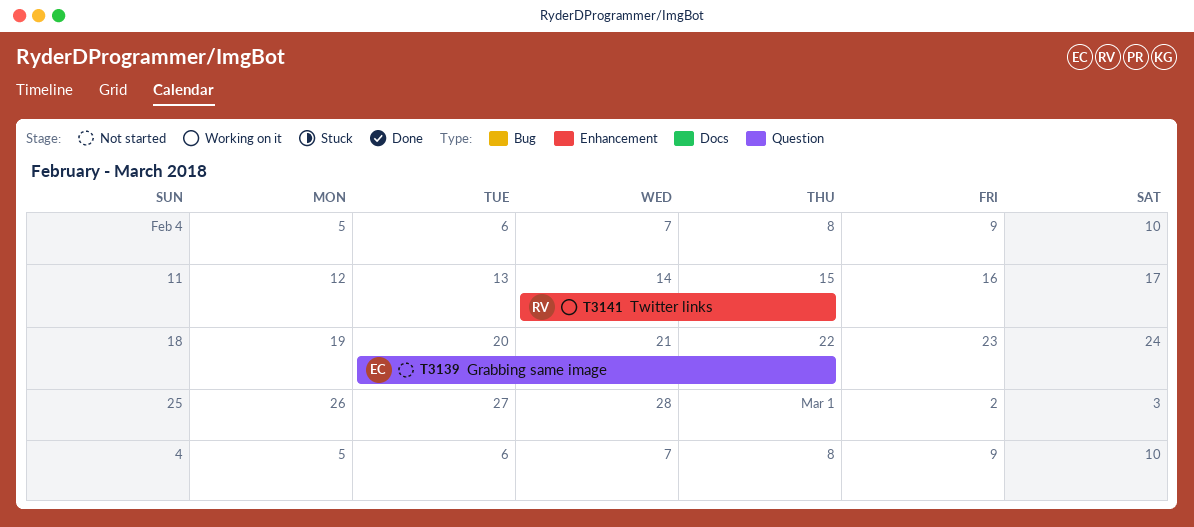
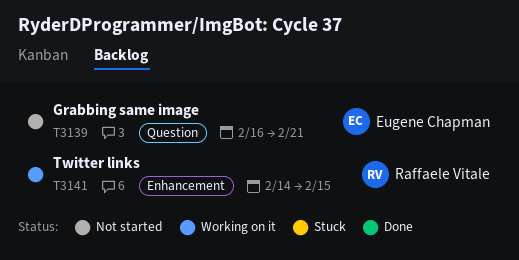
T3139, start: Feb 20 -> Feb 16
T3139, due: Feb 22 -> Feb 21

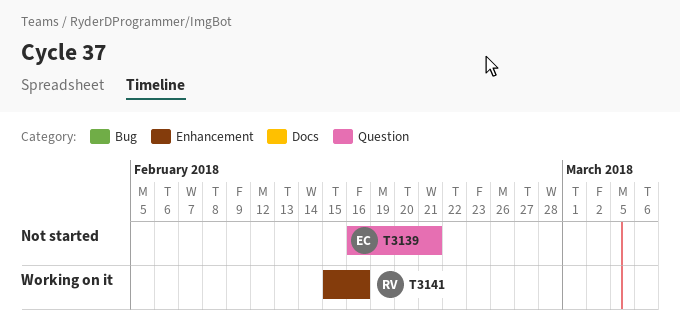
T3141, start: Feb 14 -> Feb 15
T3141, due: Feb 15 -> Feb 16

